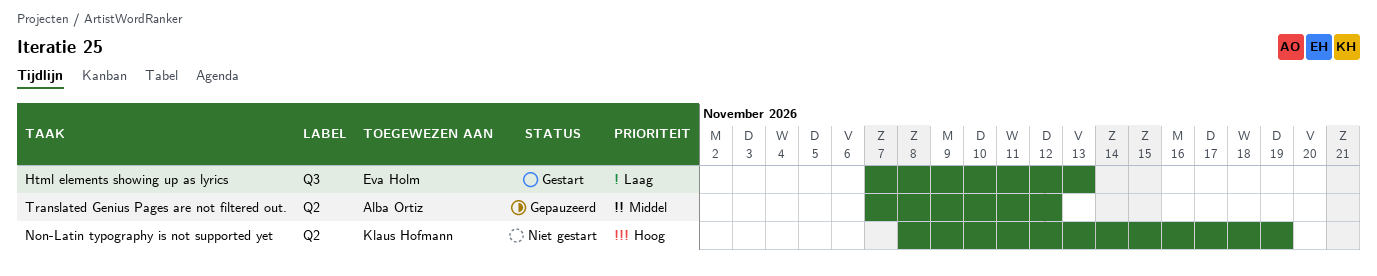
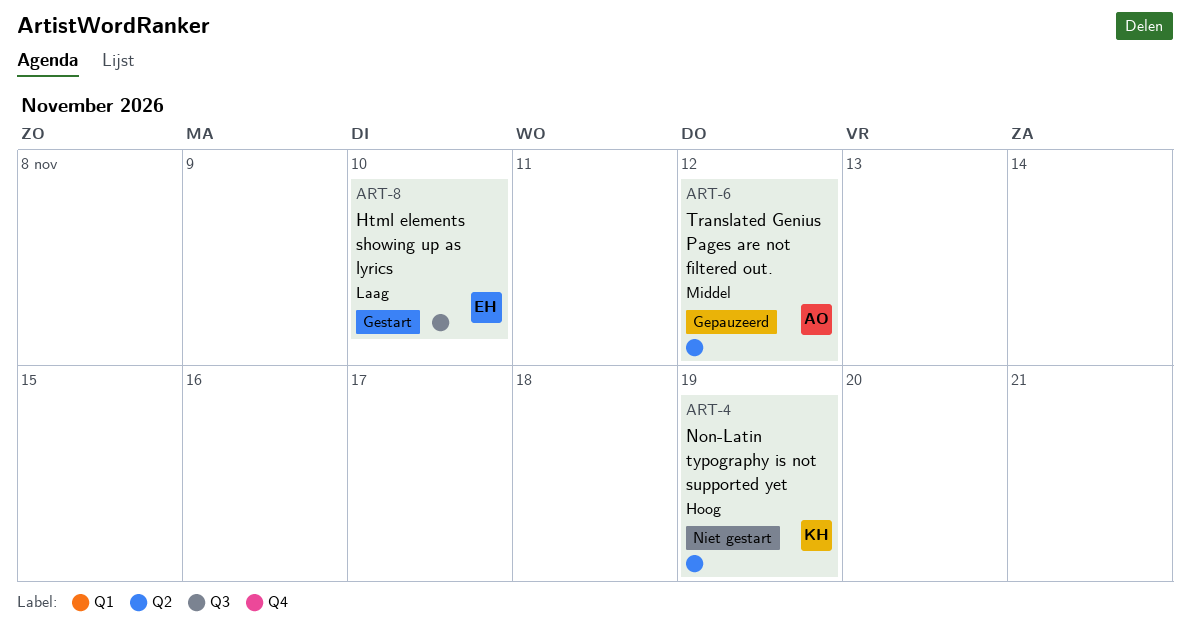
Html elements showing up as lyrics, due: Nov 13 -> Nov 10

